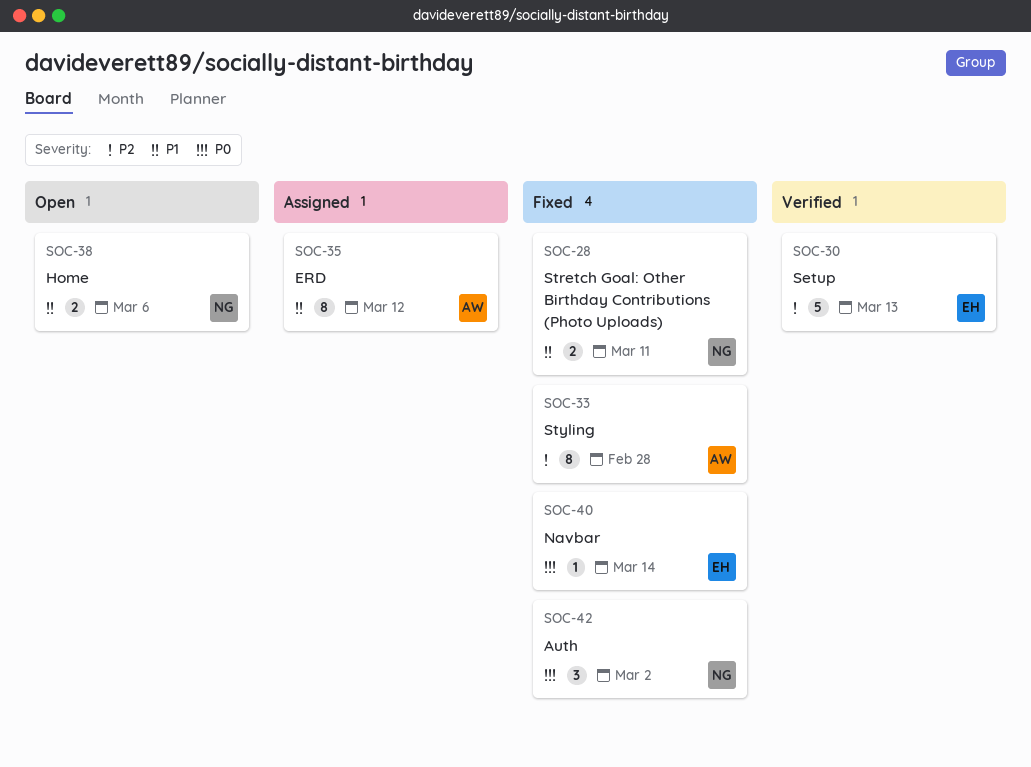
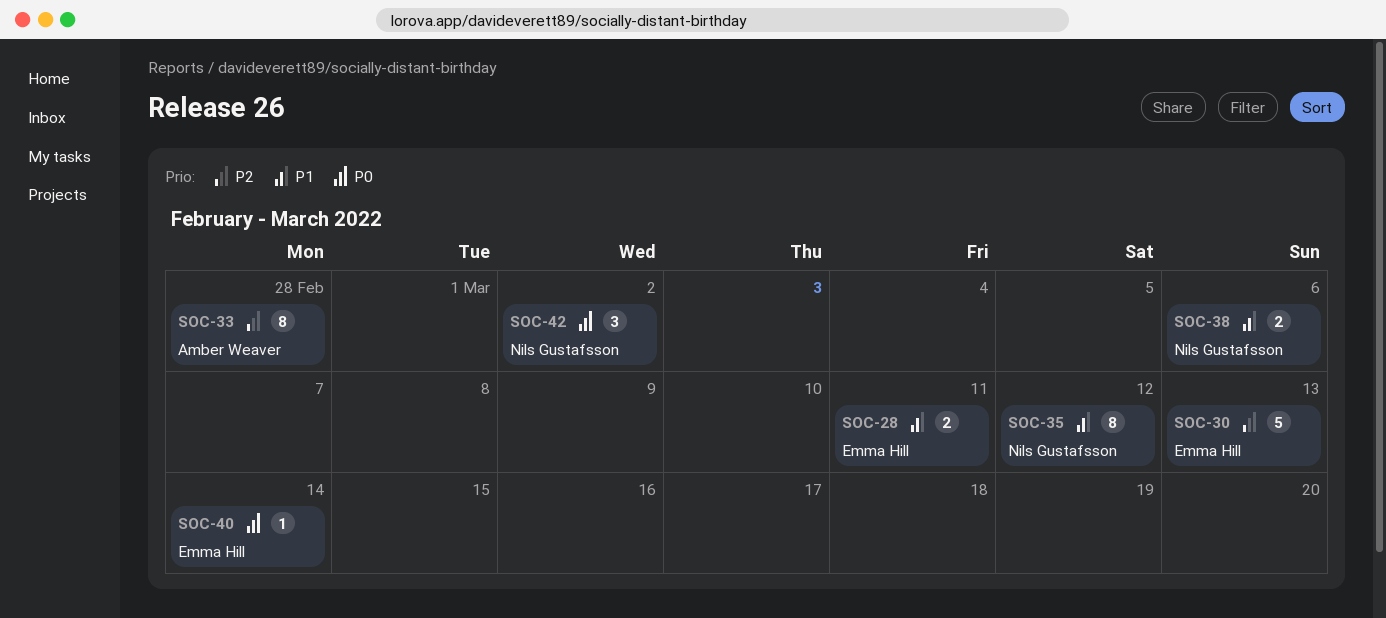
SOC-28, owner: Nils Gustafsson -> Emma Hill
SOC-35, owner: Amber Weaver -> Nils Gustafsson

